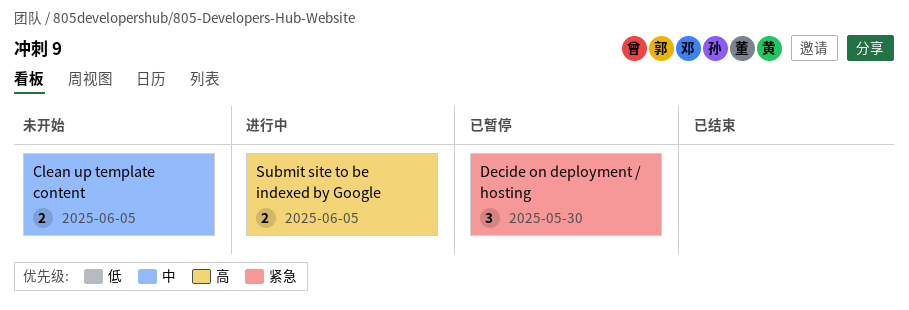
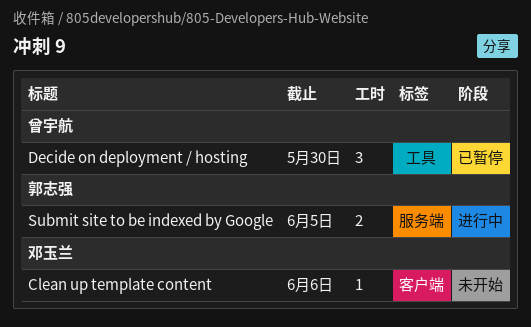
Clean up template content, estimate: 2 -> 1
Clean up template content, due: Jun 5 -> Jun 6

